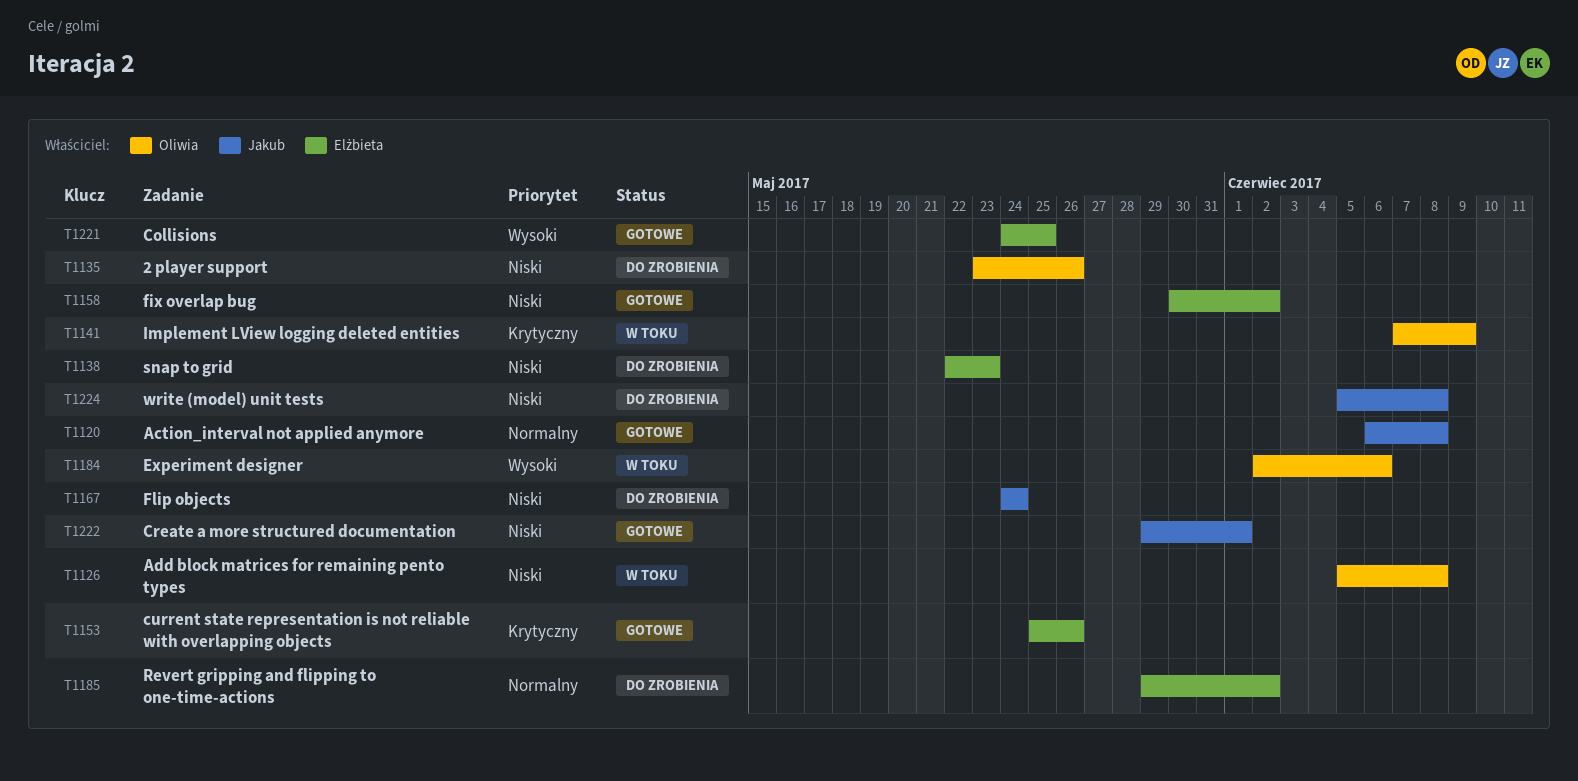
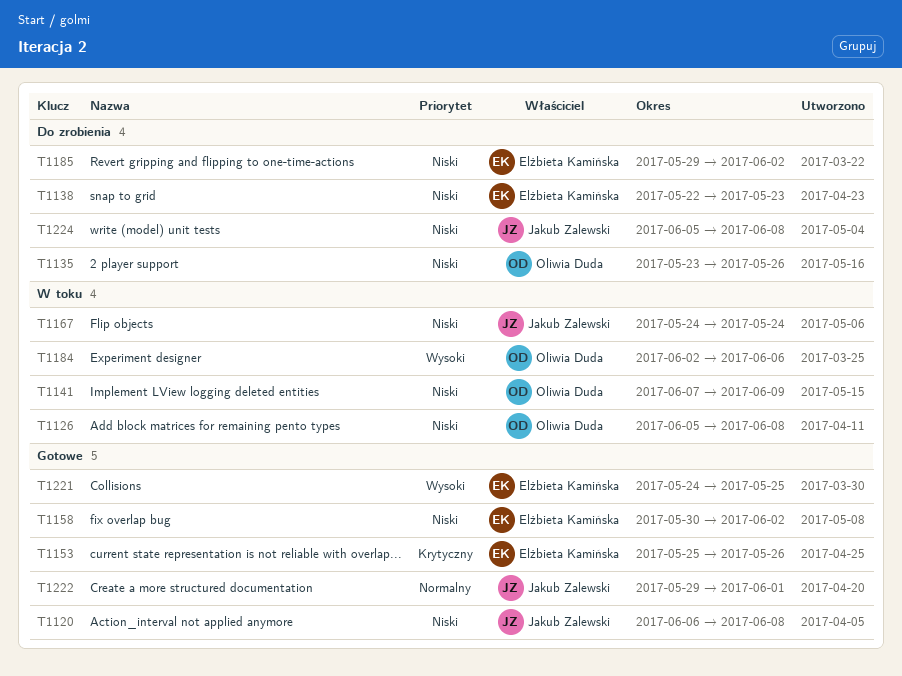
T1120, priority: Normalny -> Niski
T1141, priority: Krytyczny -> Niski
T1167, status: Do zrobienia -> W toku
T1185, priority: Normalny -> Niski
T1222, priority: Niski -> Normalny

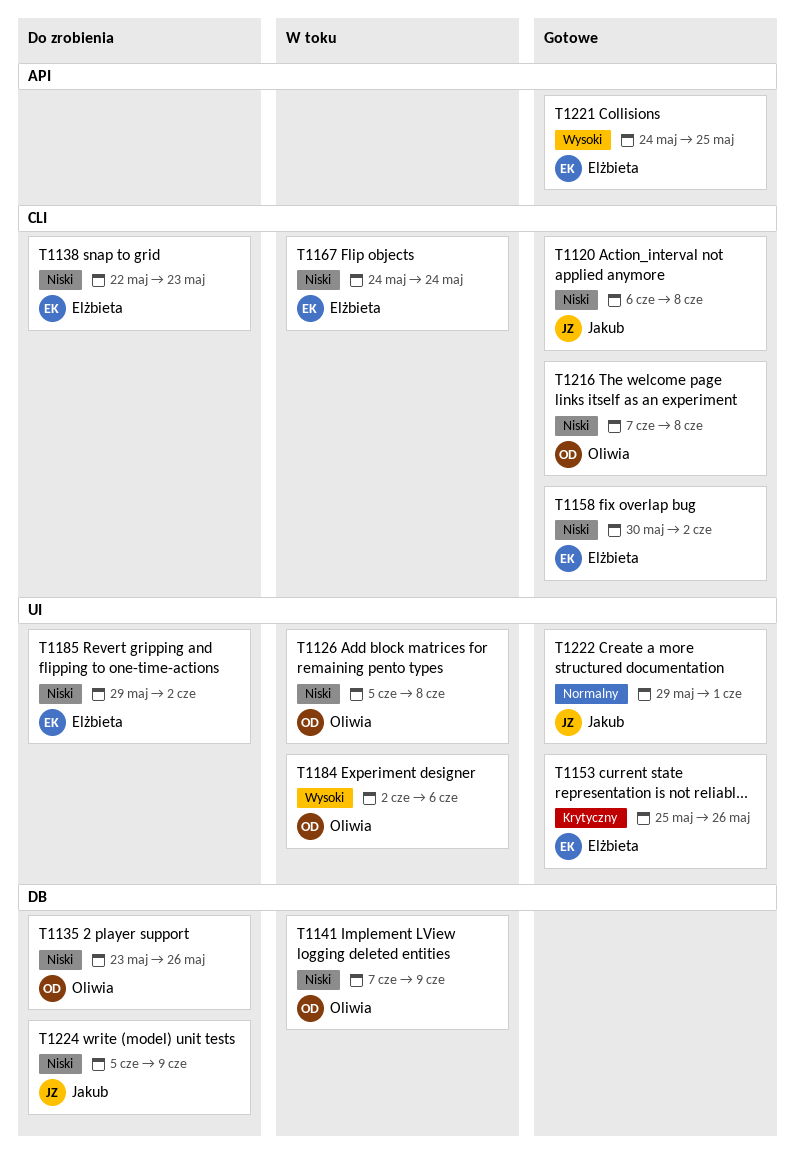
T1167, owner: Jakub Zalewski -> Elżbieta Kamińska
T1216: none -> present
T1224, due: Jun 8 -> Jun 9

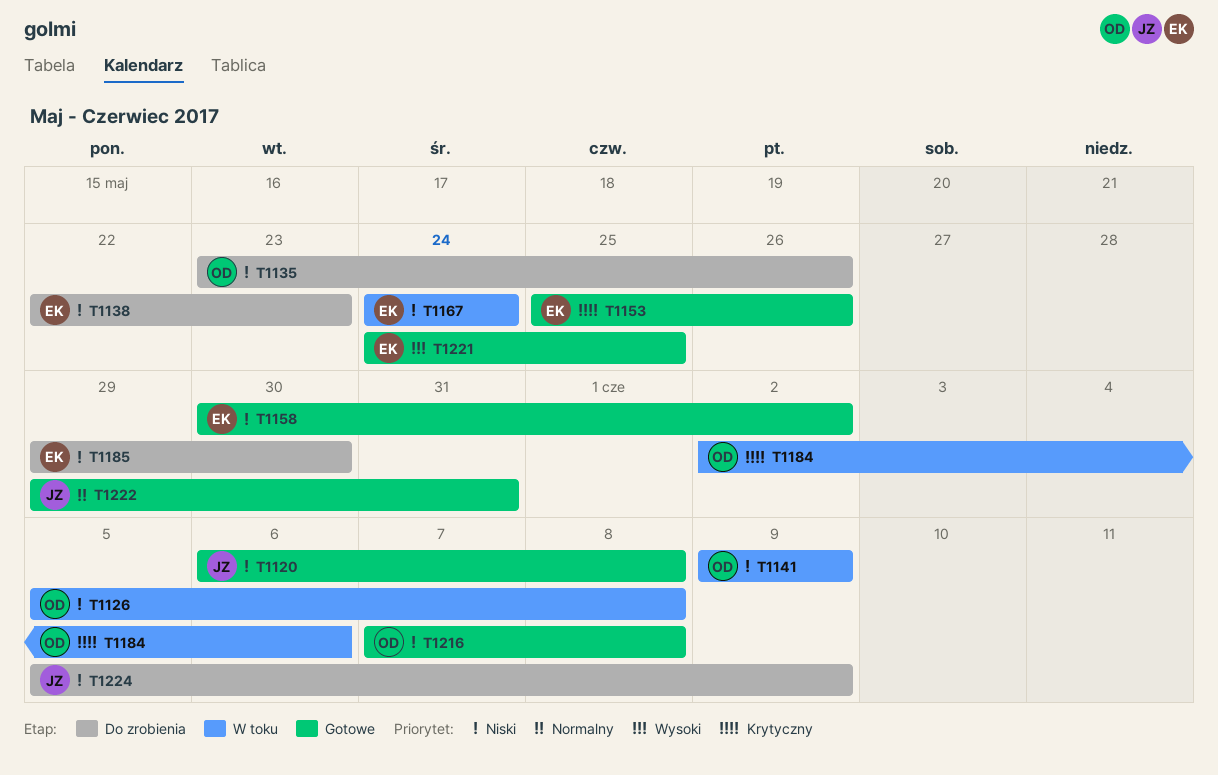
T1141, start: Jun 7 -> Jun 9
T1184, priority: Wysoki -> Krytyczny
T1185, due: Jun 2 -> May 30
T1222, due: Jun 1 -> May 31

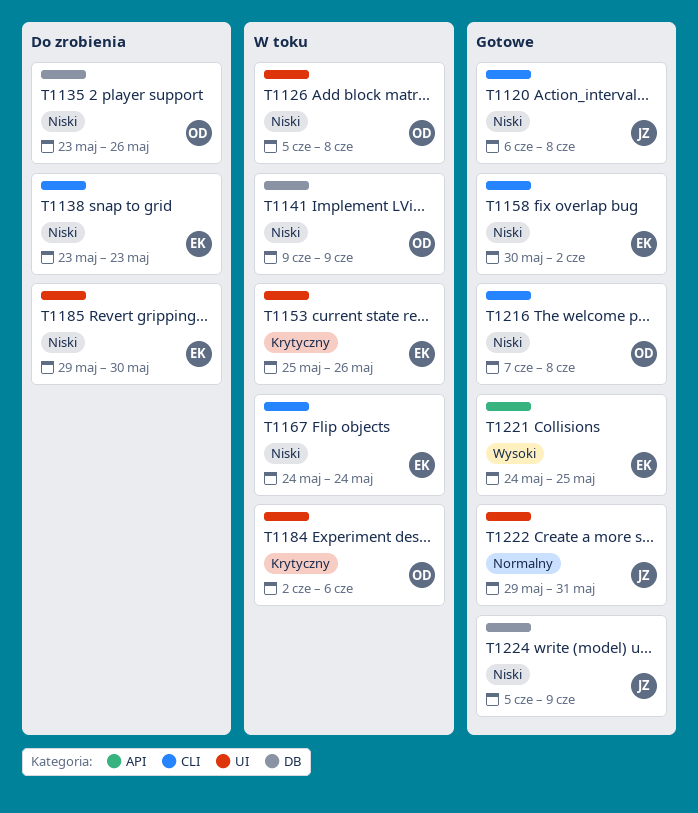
T1138, start: May 22 -> May 23
T1153, status: Gotowe -> W toku
T1224, status: Do zrobienia -> Gotowe

